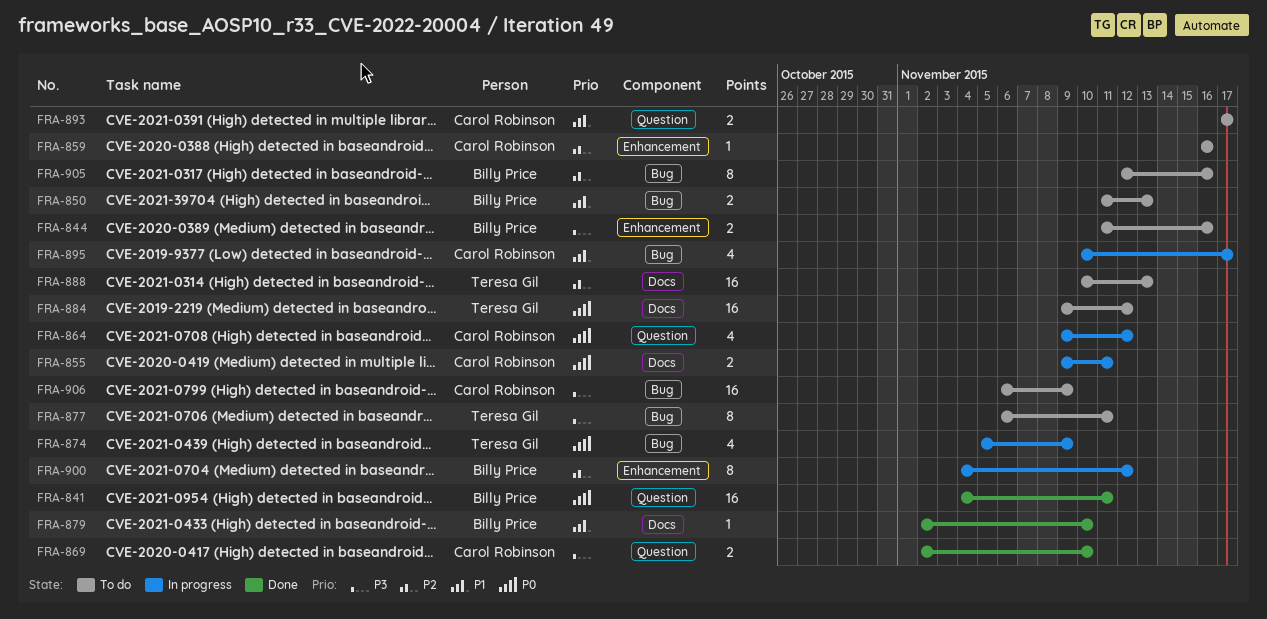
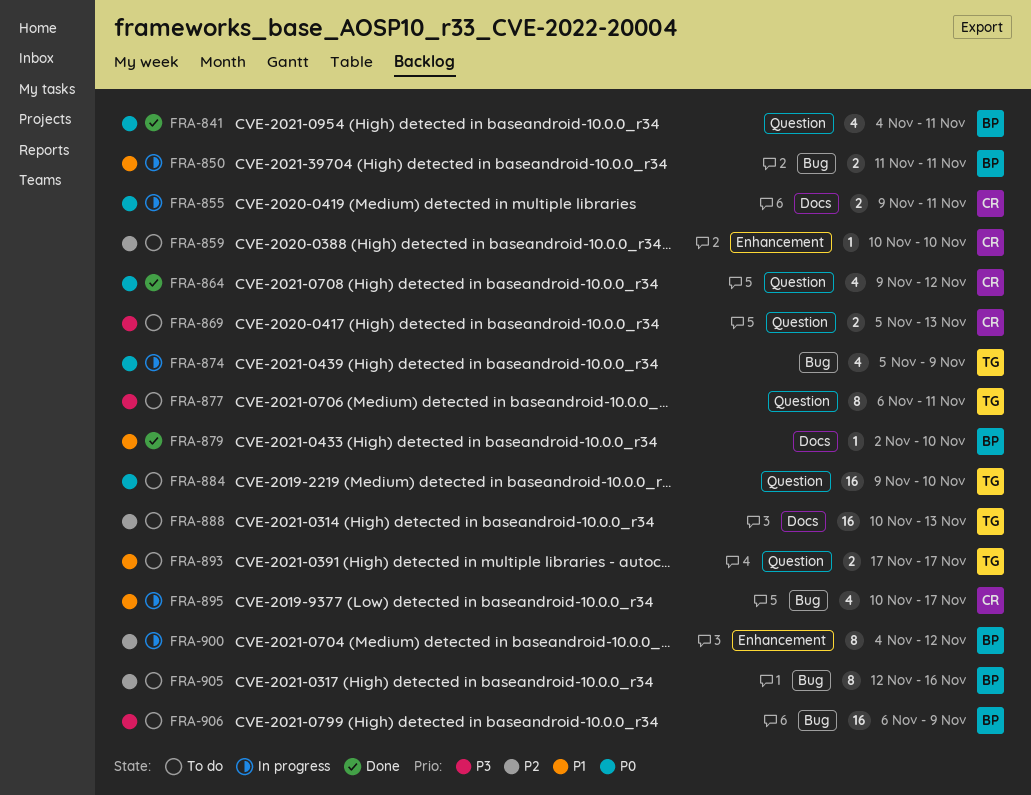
FRA-841, estimate: 16 -> 4
FRA-844: present -> none
FRA-850, status: To do -> In progress
FRA-850, due: Nov 13 -> Nov 11
FRA-859, start: Nov 16 -> Nov 10
FRA-859, due: Nov 16 -> Nov 10
FRA-864, status: In progress -> Done
FRA-869, status: Done -> To do
FRA-869, start: Nov 2 -> Nov 5
FRA-869, due: Nov 10 -> Nov 13
FRA-877, label: Bug -> Question
FRA-884, label: Docs -> Question
FRA-884, due: Nov 12 -> Nov 10
FRA-893, owner: Carol Robinson -> Teresa Gil
FRA-906, owner: Carol Robinson -> Billy Price

